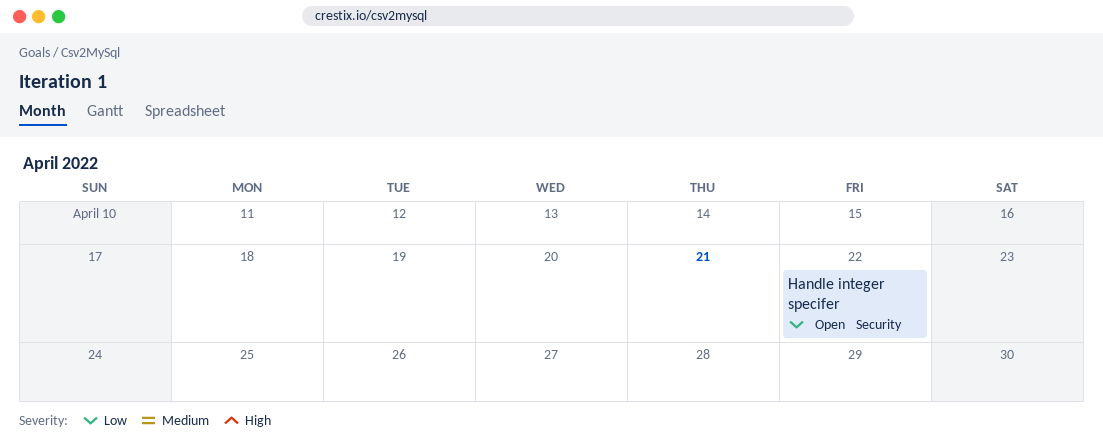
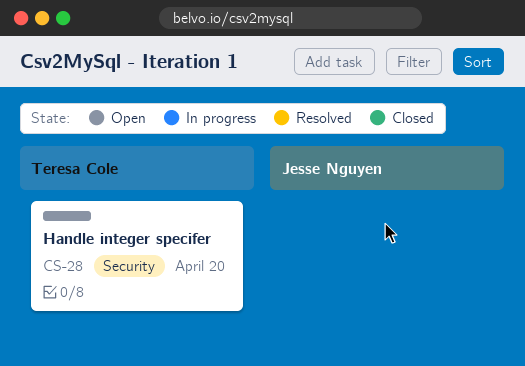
Handle integer specifer, due: Apr 22 -> Apr 20

